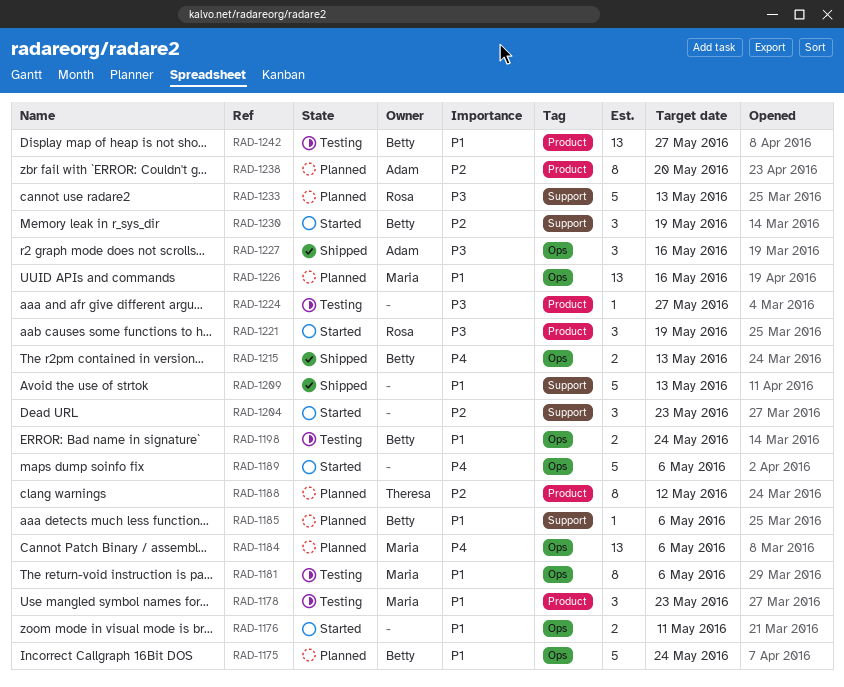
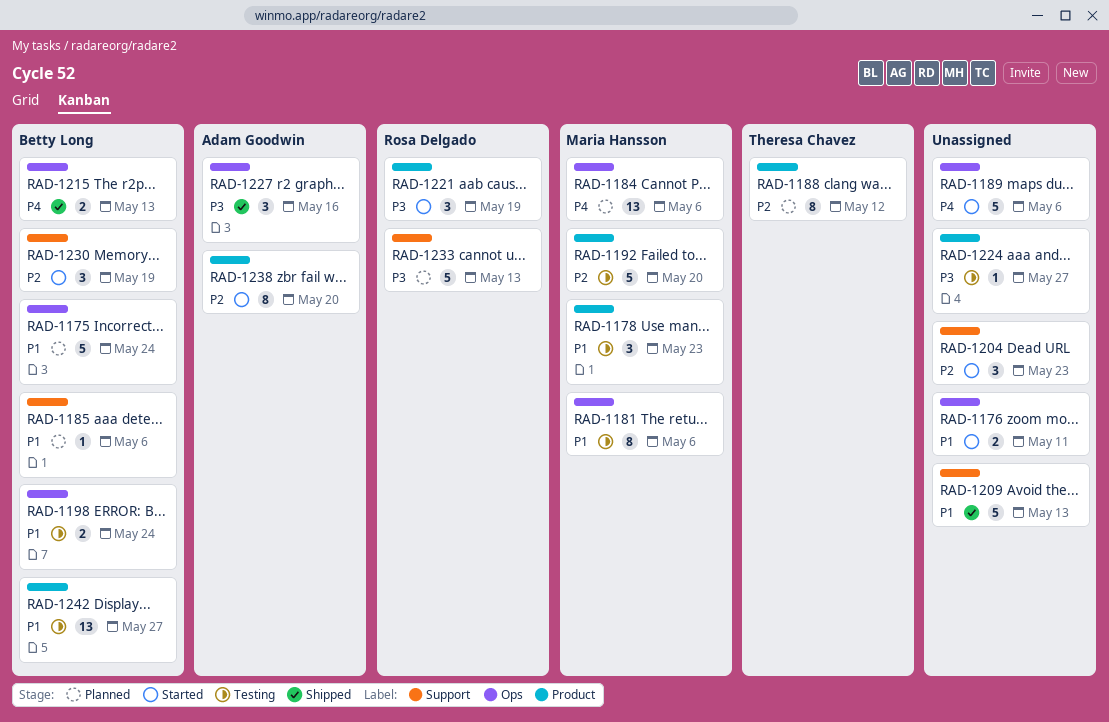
RAD-1192: none -> present
RAD-1226: present -> none
RAD-1238, status: Planned -> Started

